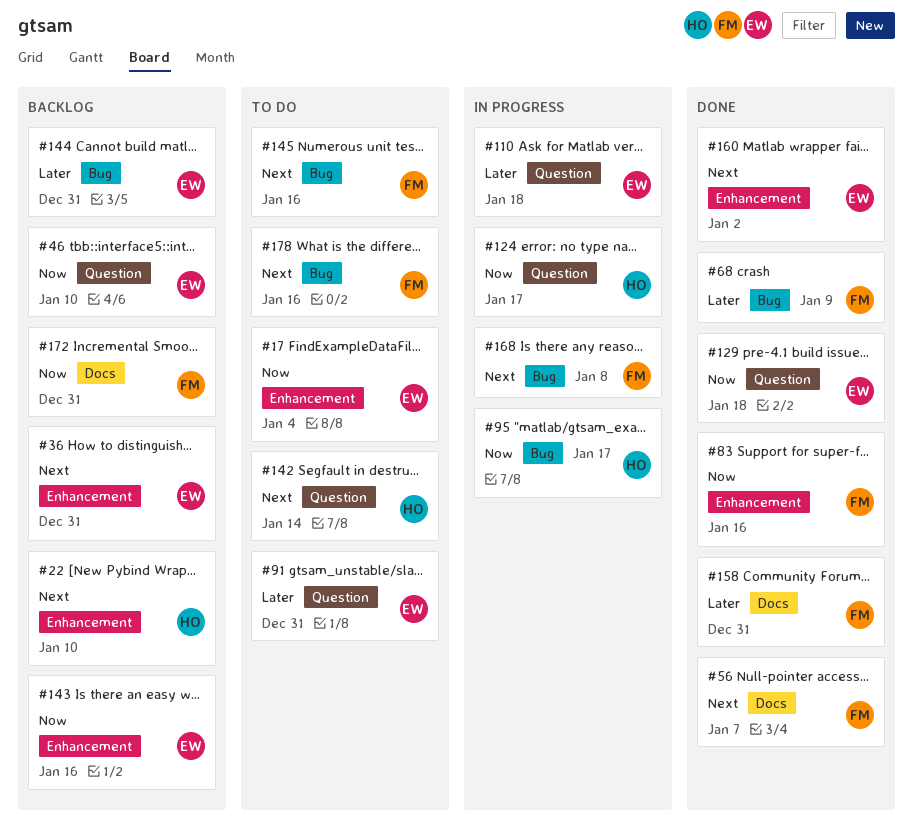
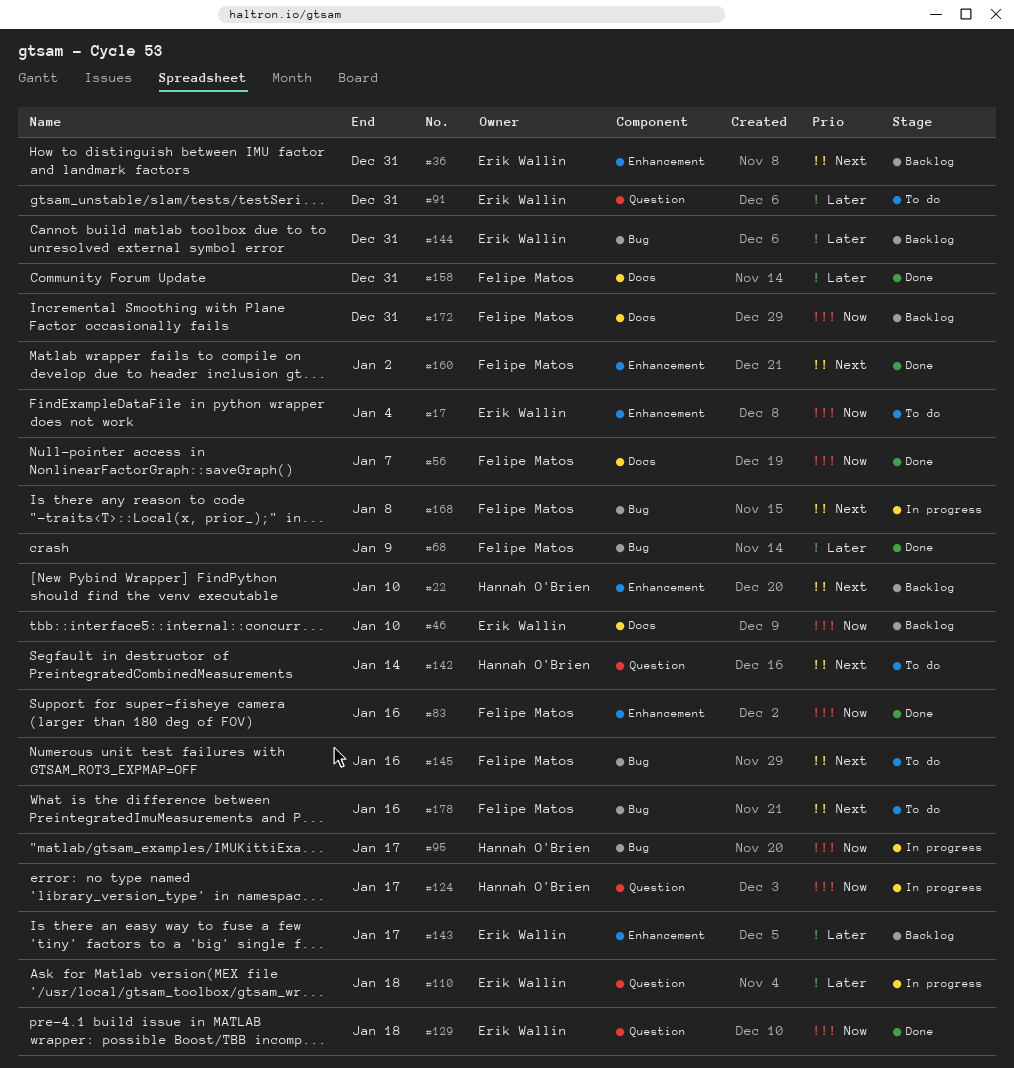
#46, label: Question -> Docs
#56, priority: Next -> Now
#143, priority: Now -> Later
#143, due: Jan 16 -> Jan 17
#160, owner: Erik Wallin -> Felipe Matos

